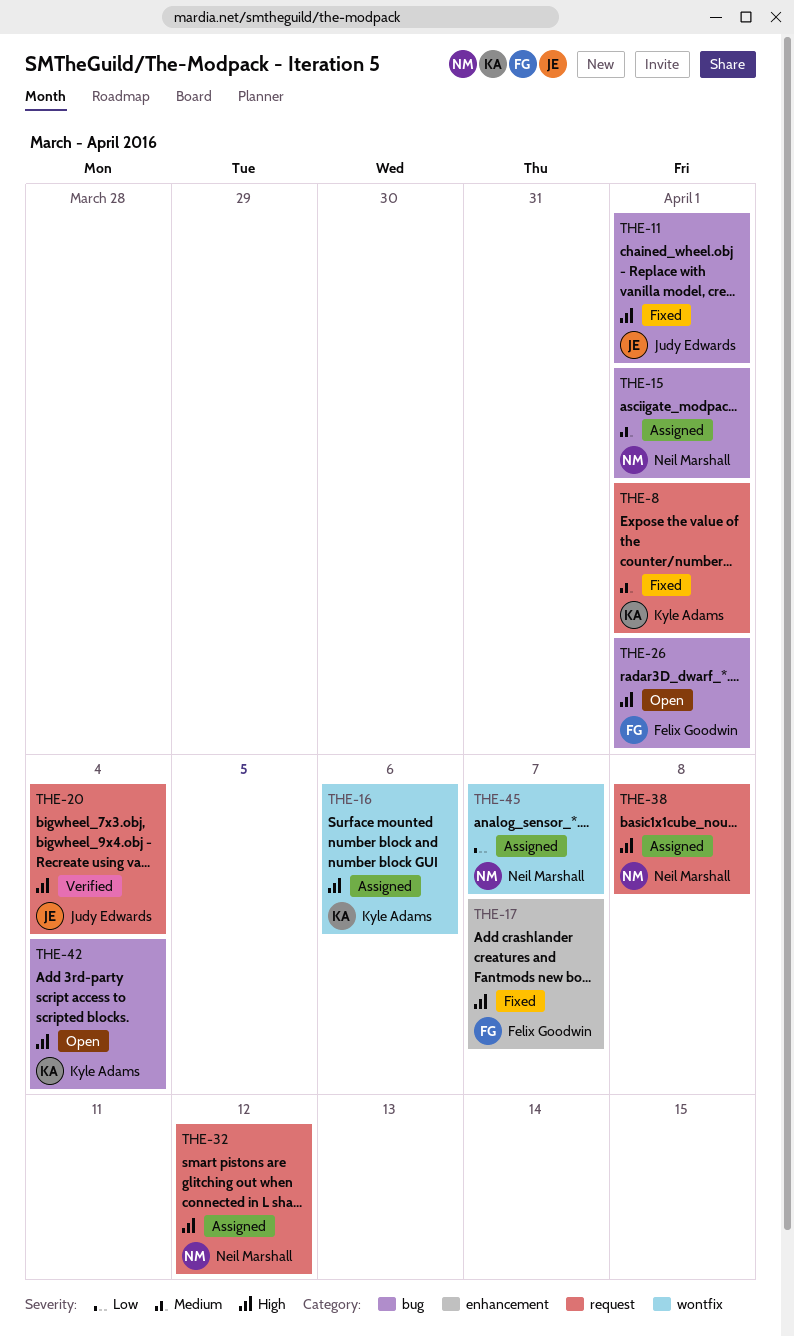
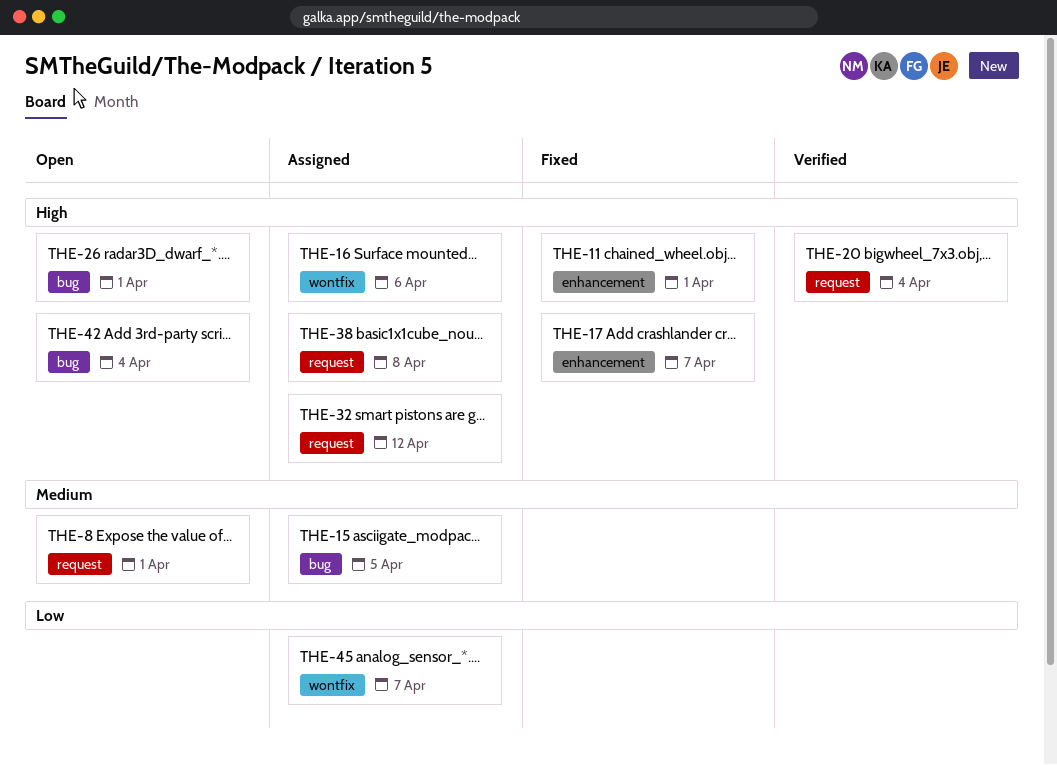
THE-8, status: Fixed -> Open
THE-11, label: bug -> enhancement
THE-15, due: Apr 1 -> Apr 5

